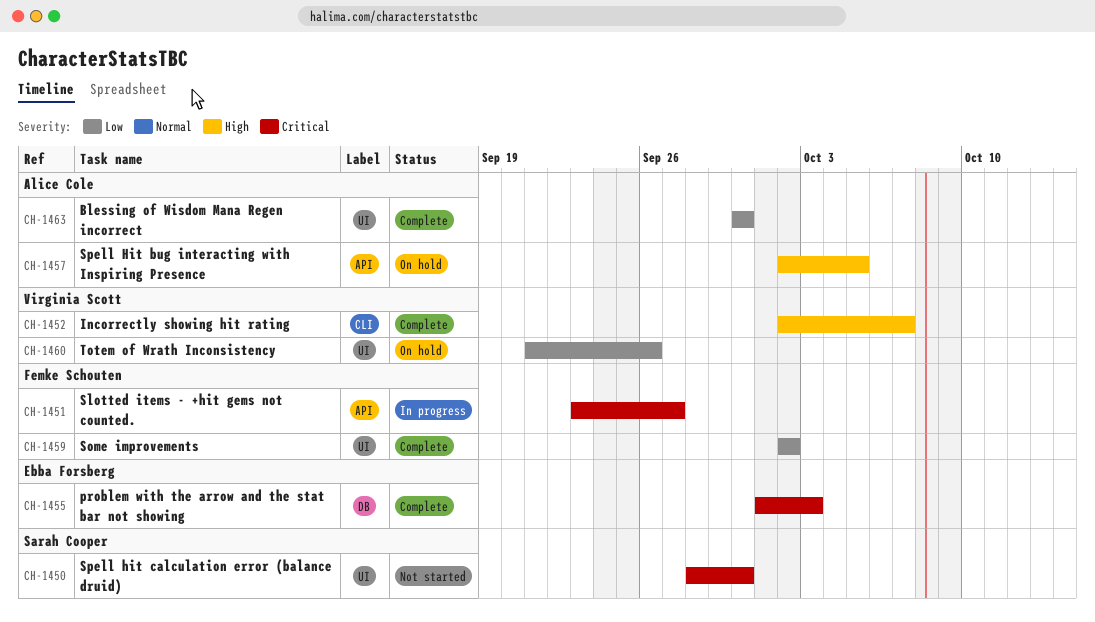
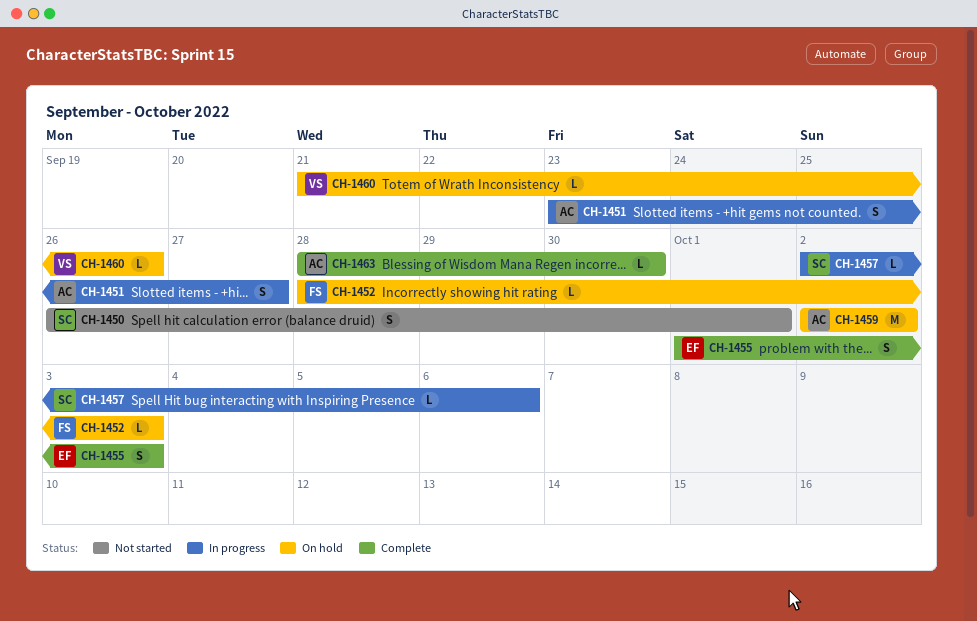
CH-1450, start: Sep 28 -> Sep 26
CH-1450, due: Sep 30 -> Oct 1
CH-1451, owner: Femke Schouten -> Alice Cole
CH-1452, status: Complete -> On hold
CH-1452, owner: Virginia Scott -> Femke Schouten
CH-1452, start: Oct 2 -> Sep 28
CH-1452, due: Oct 7 -> Oct 3
CH-1457, status: On hold -> In progress
CH-1457, owner: Alice Cole -> Sarah Cooper
CH-1457, due: Oct 5 -> Oct 6
CH-1459, status: Complete -> On hold
CH-1459, owner: Femke Schouten -> Alice Cole
CH-1463, start: Sep 30 -> Sep 28

